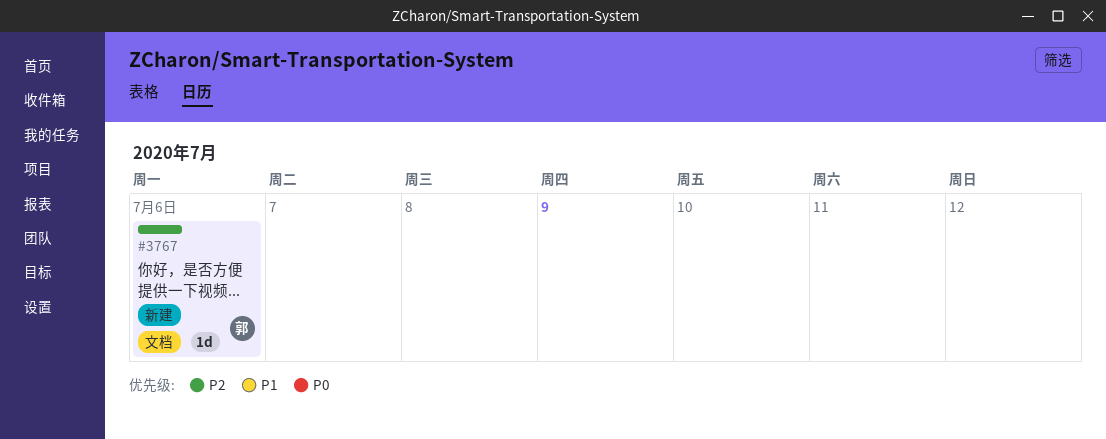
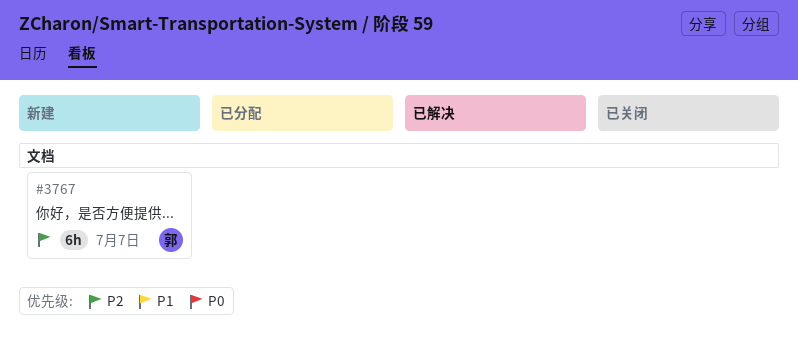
#3767, estimate: 1d -> 6h
#3767, due: Jul 6 -> Jul 7

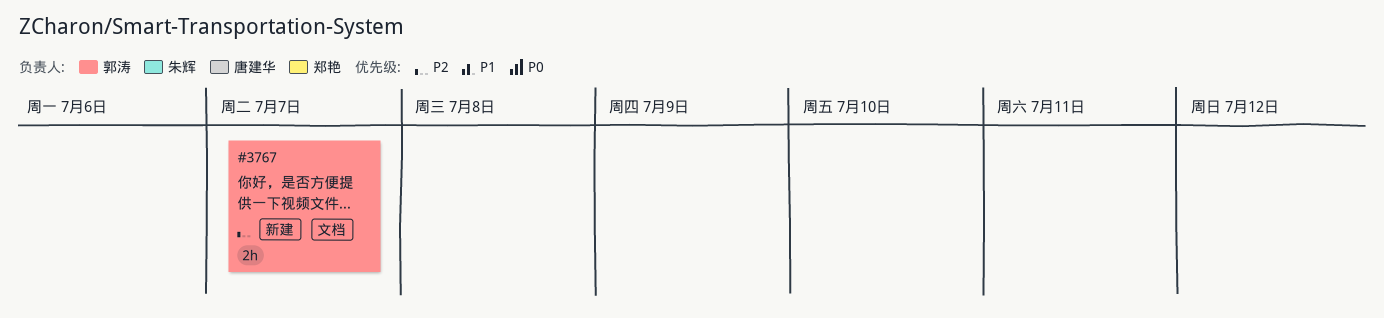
#3767, estimate: 6h -> 2h

